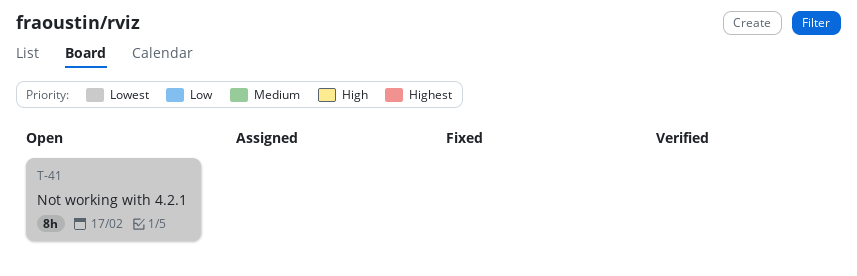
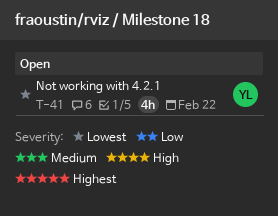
T-41, estimate: 8h -> 4h
T-41, due: Feb 17 -> Feb 22

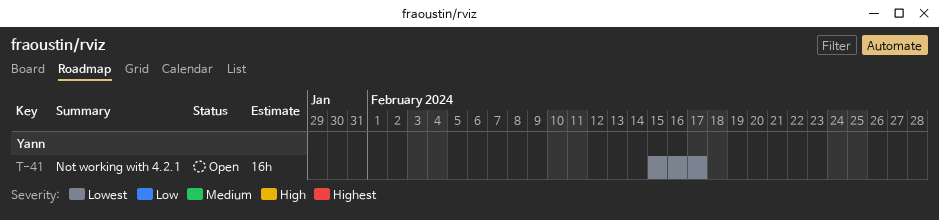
T-41, estimate: 4h -> 16h
T-41, due: Feb 22 -> Feb 17

